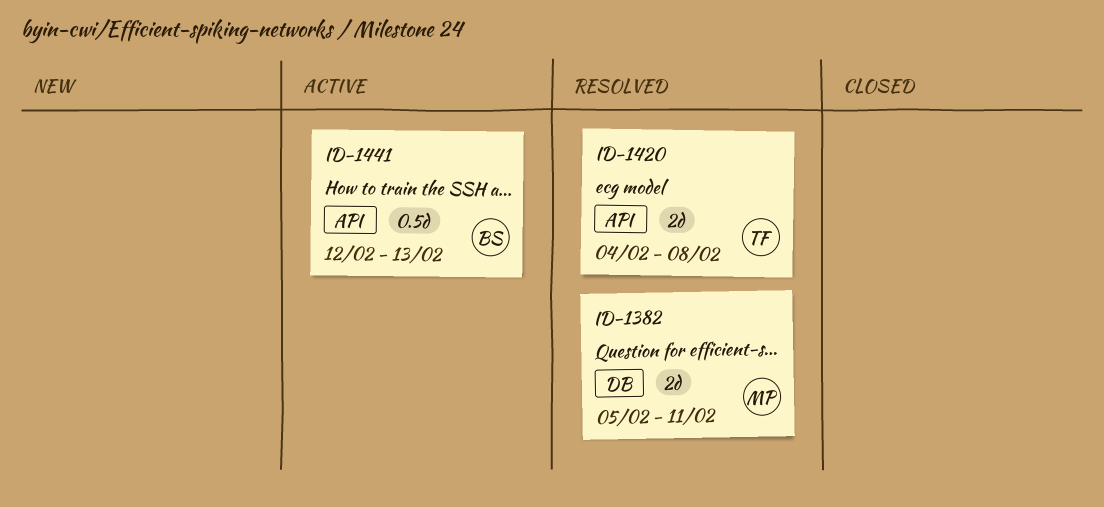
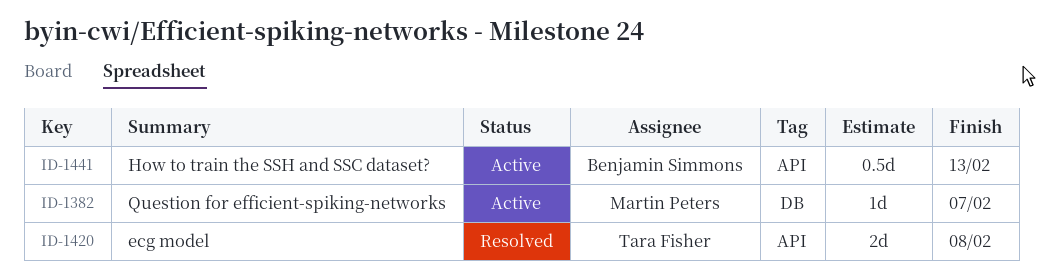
ID-1382, status: Resolved -> Active
ID-1382, estimate: 2d -> 1d
ID-1382, due: Feb 11 -> Feb 7

